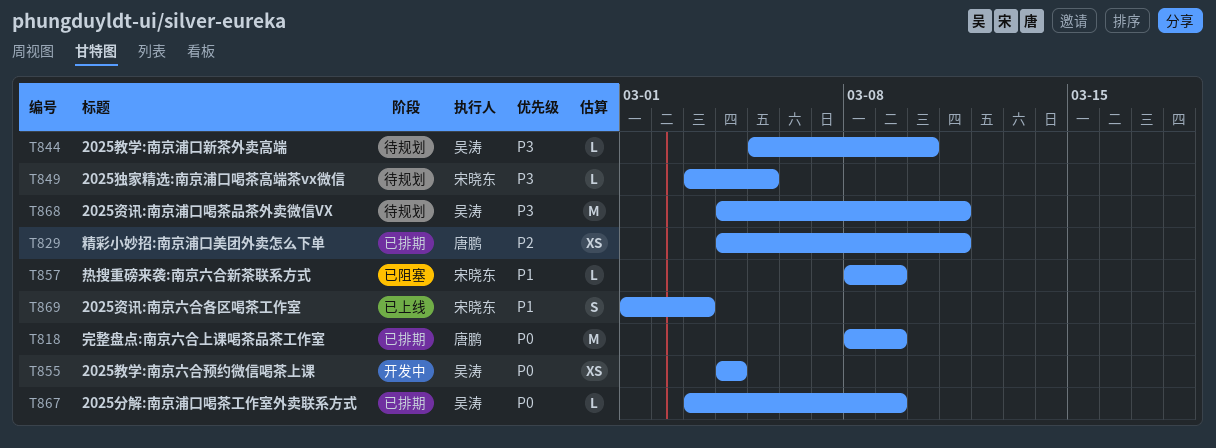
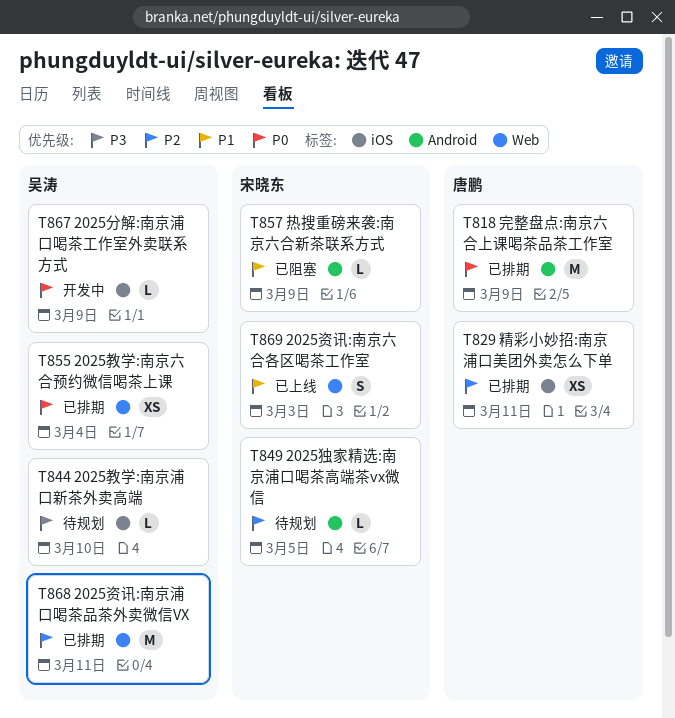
T849, priority: P3 -> P2
T855, status: 开发中 -> 已排期
T867, status: 已排期 -> 开发中
T868, status: 待规划 -> 已排期
T868, priority: P3 -> P2

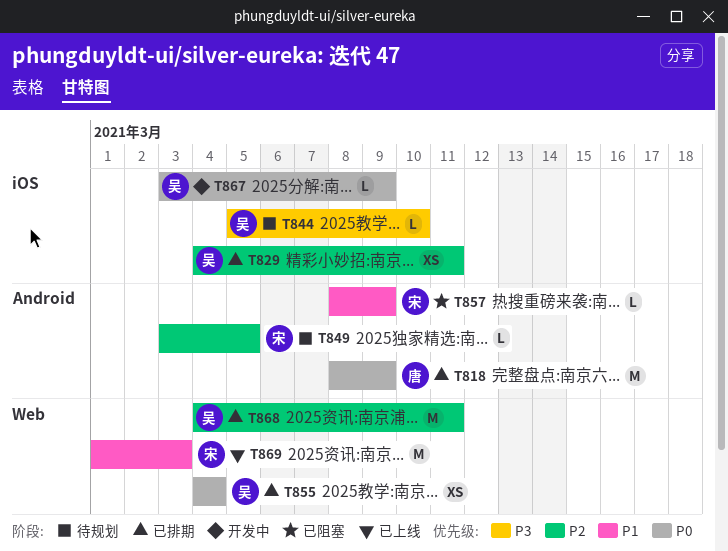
T829, owner: 唐鹏 -> 吴涛
T869, estimate: S -> M

